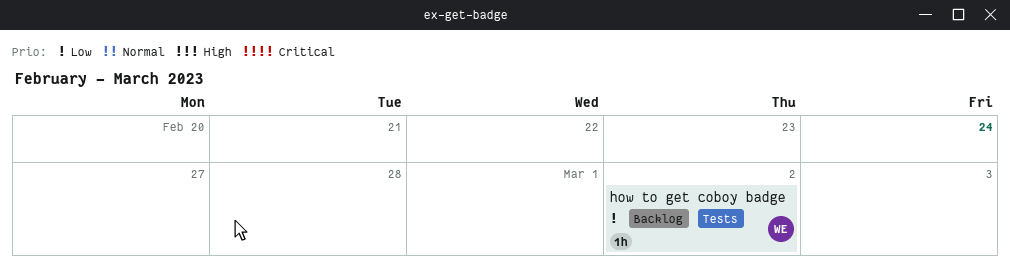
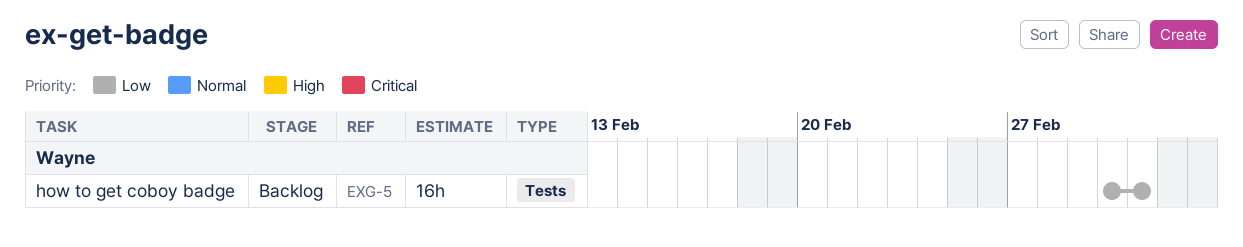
how to get coboy badge, estimate: 1h -> 16h
how to get coboy badge, due: Mar 2 -> Mar 3

